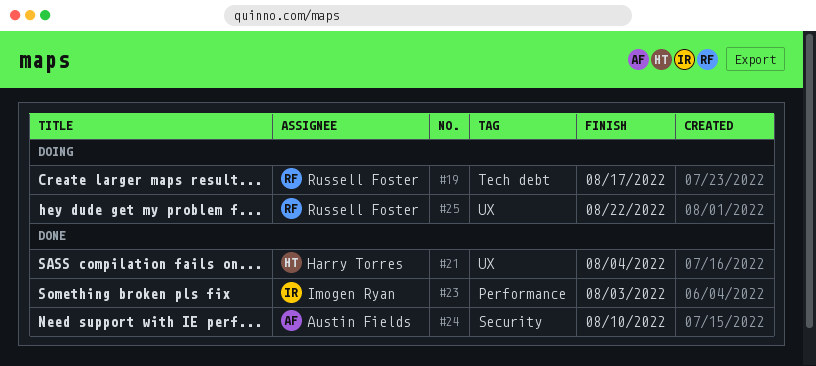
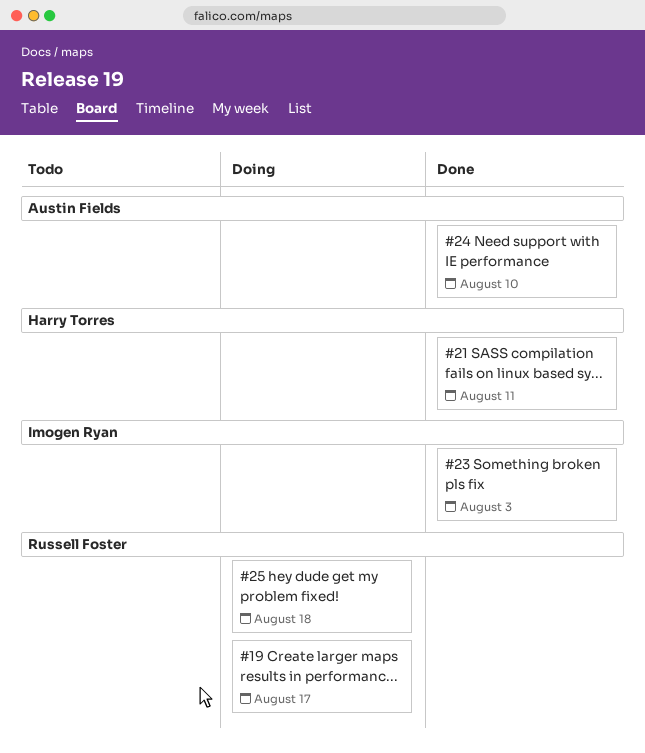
#21, due: Aug 4 -> Aug 11
#25, due: Aug 22 -> Aug 18

